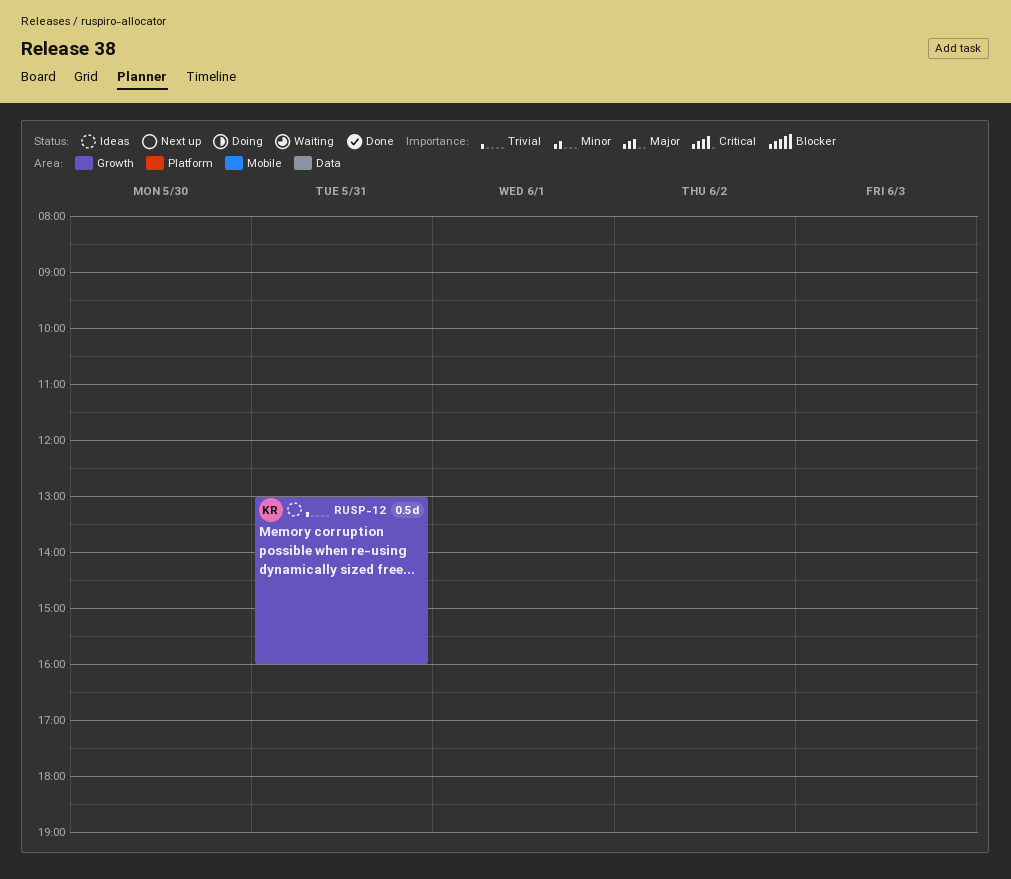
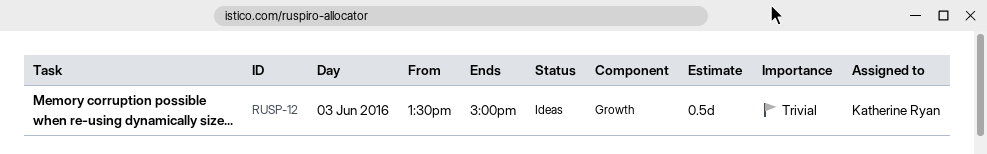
RUSP-12, day: May 31 -> Jun 3
RUSP-12, begins: 13:00 -> 13:30
RUSP-12, ends: 16:00 -> 15:00

